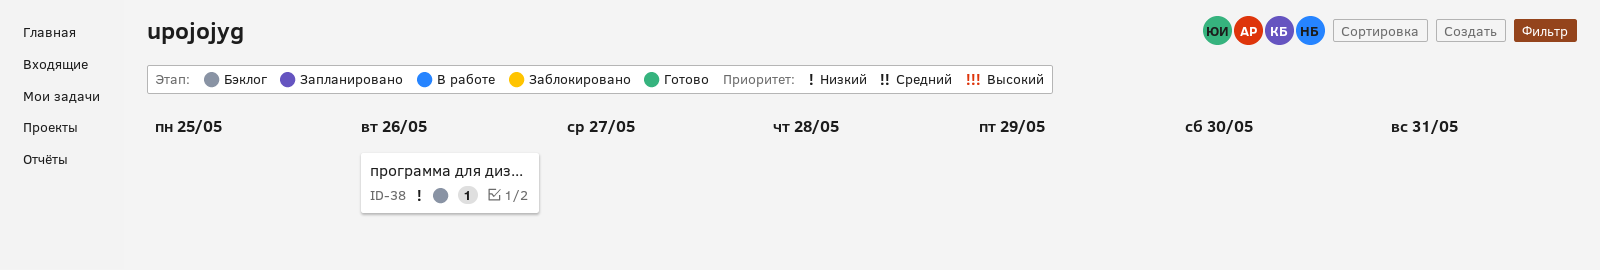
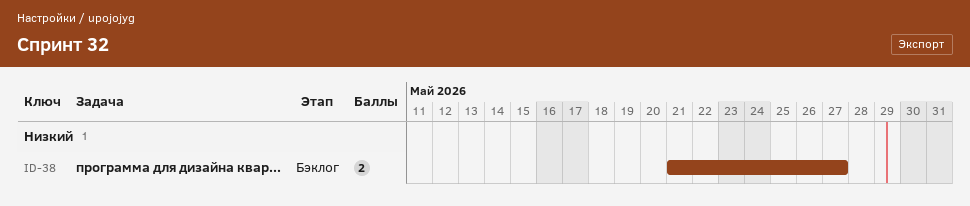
ID-38, estimate: 1 -> 2
ID-38, due: May 26 -> May 27

